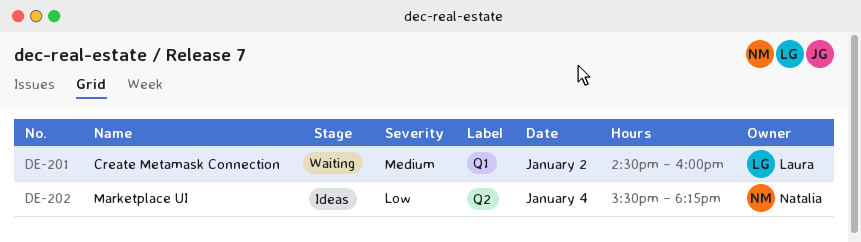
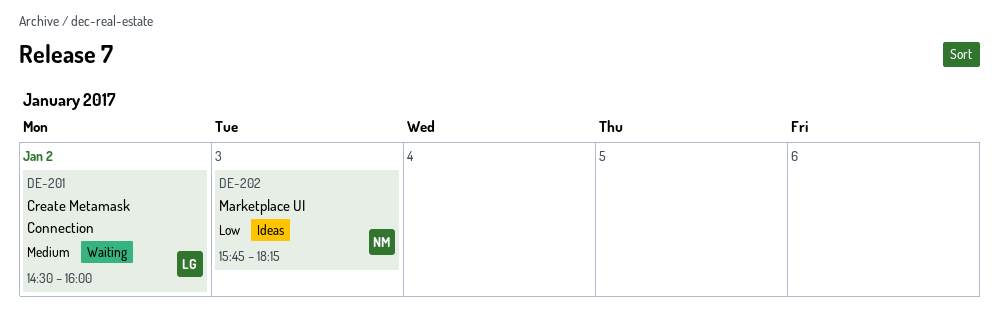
DE-202, day: Jan 4 -> Jan 3
DE-202, begins: 15:30 -> 15:45

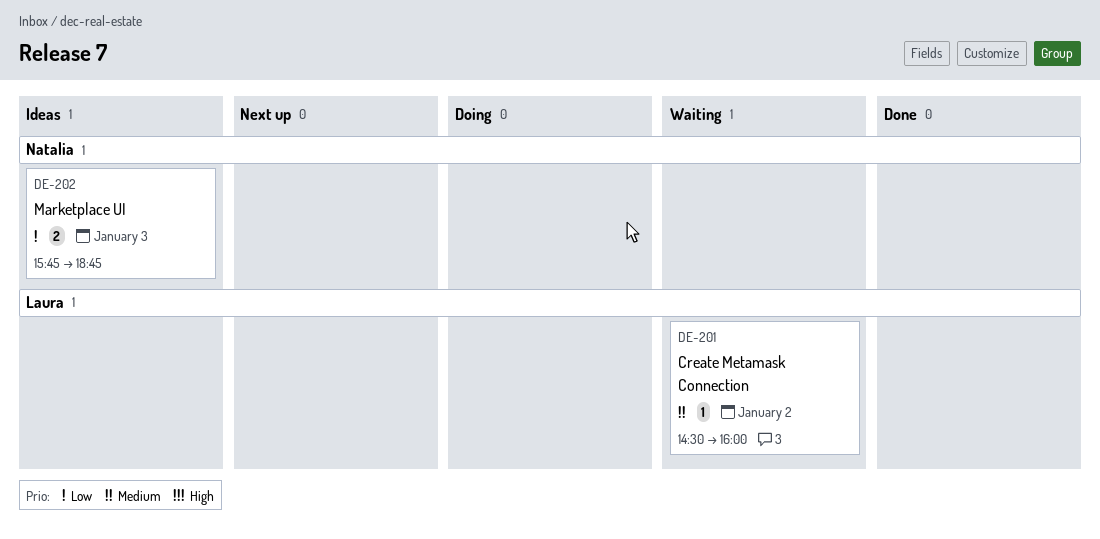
DE-202, ends: 18:15 -> 18:45

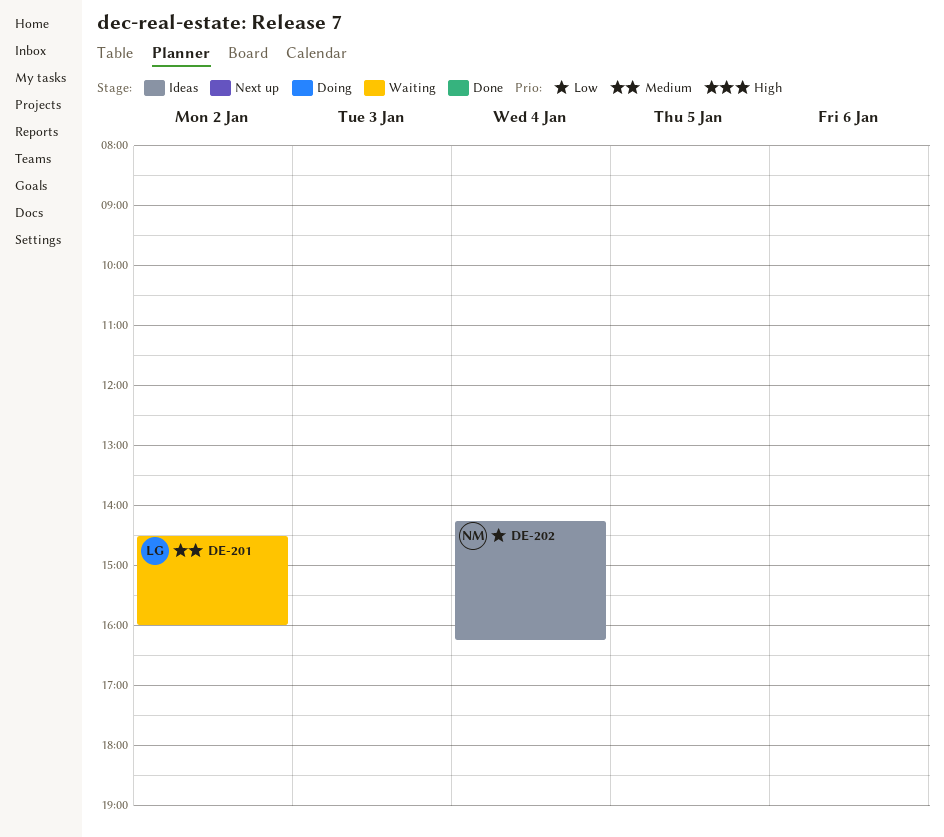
DE-202, day: Jan 3 -> Jan 4
DE-202, begins: 15:45 -> 14:15
DE-202, ends: 18:45 -> 16:15

